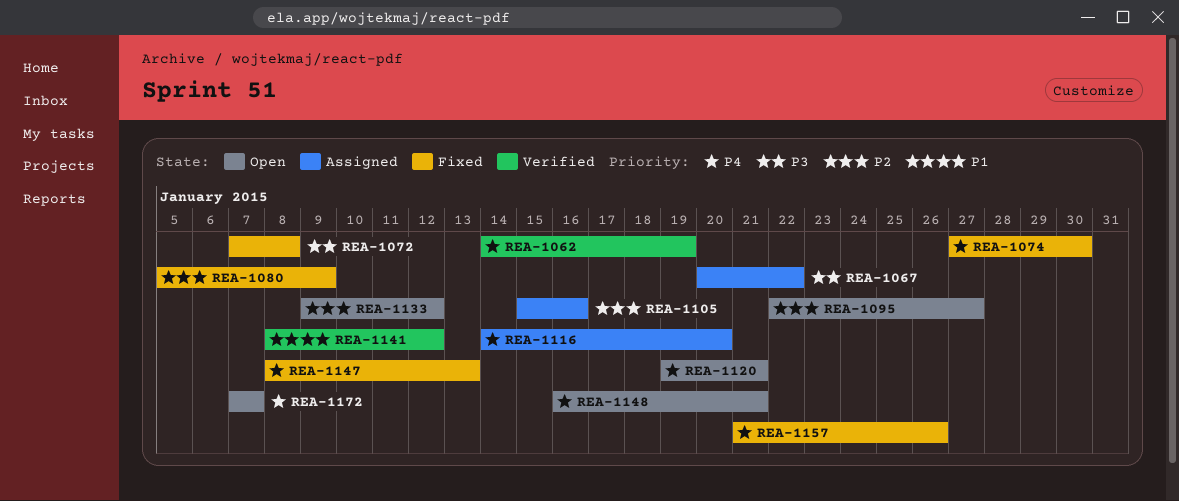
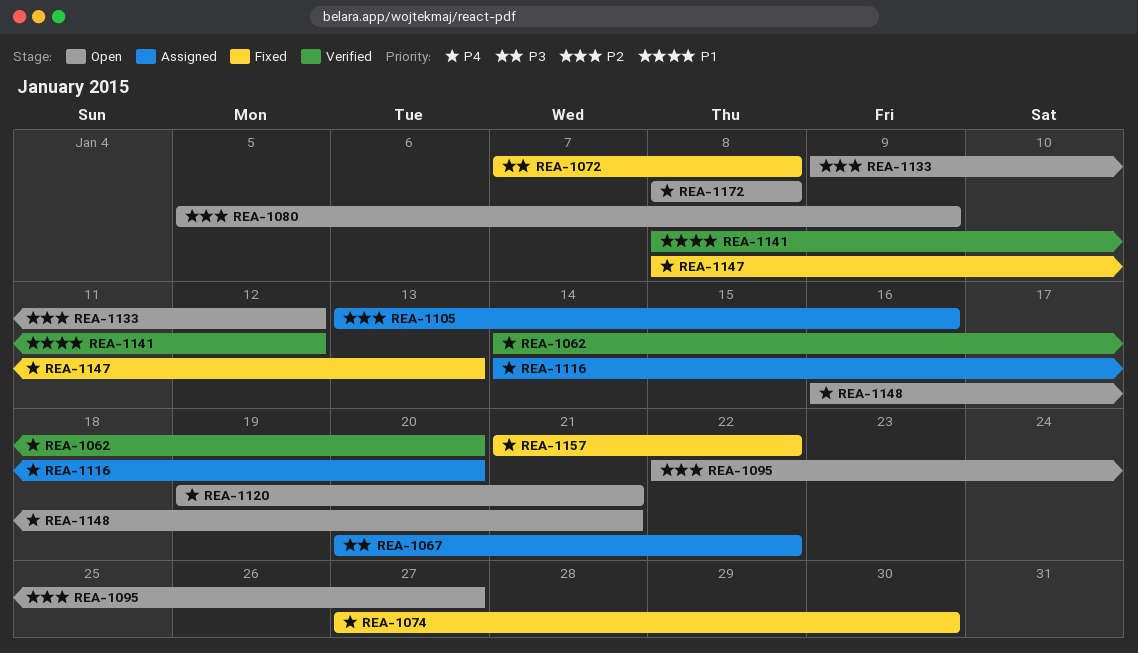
REA-1062, due: Jan 19 -> Jan 20
REA-1080, status: Fixed -> Open
REA-1105, start: Jan 15 -> Jan 13
REA-1157, due: Jan 26 -> Jan 22
REA-1172, start: Jan 7 -> Jan 8
REA-1172, due: Jan 7 -> Jan 8

